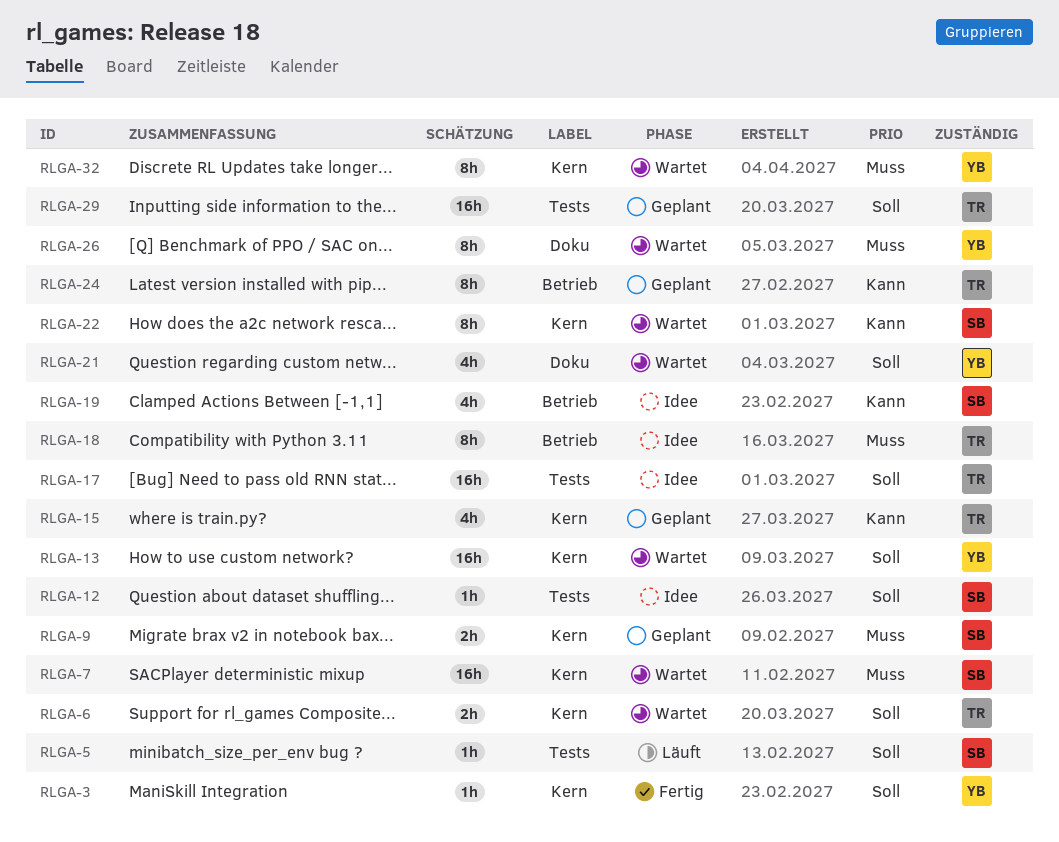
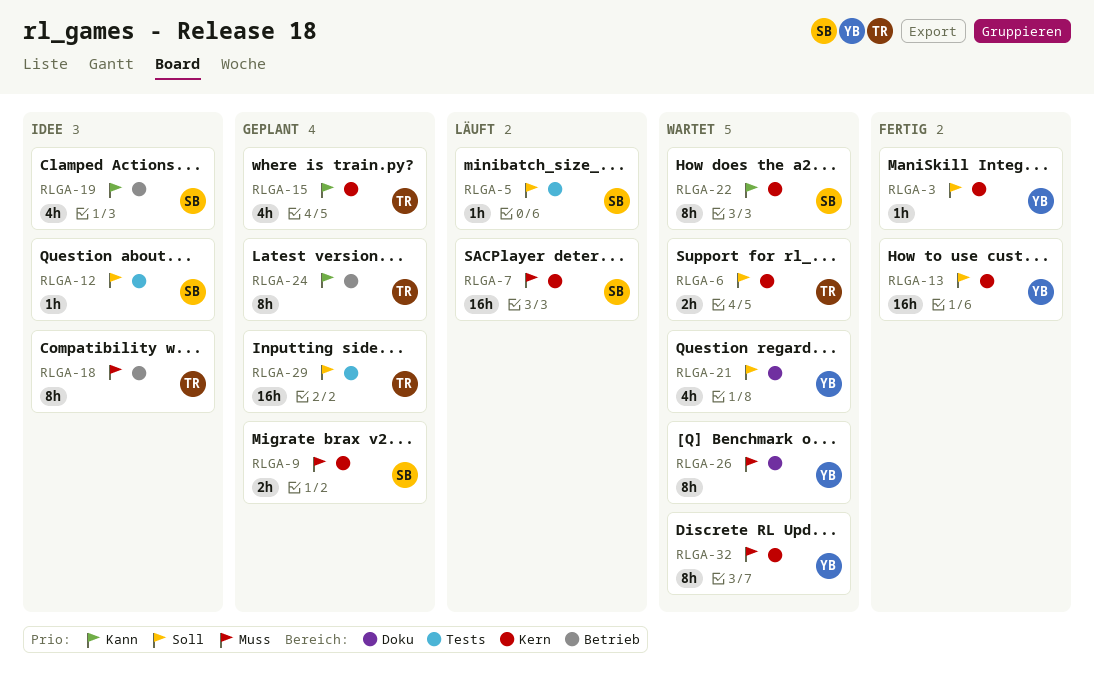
RLGA-7, status: Wartet -> Läuft
RLGA-13, status: Wartet -> Fertig
RLGA-17: present -> none

